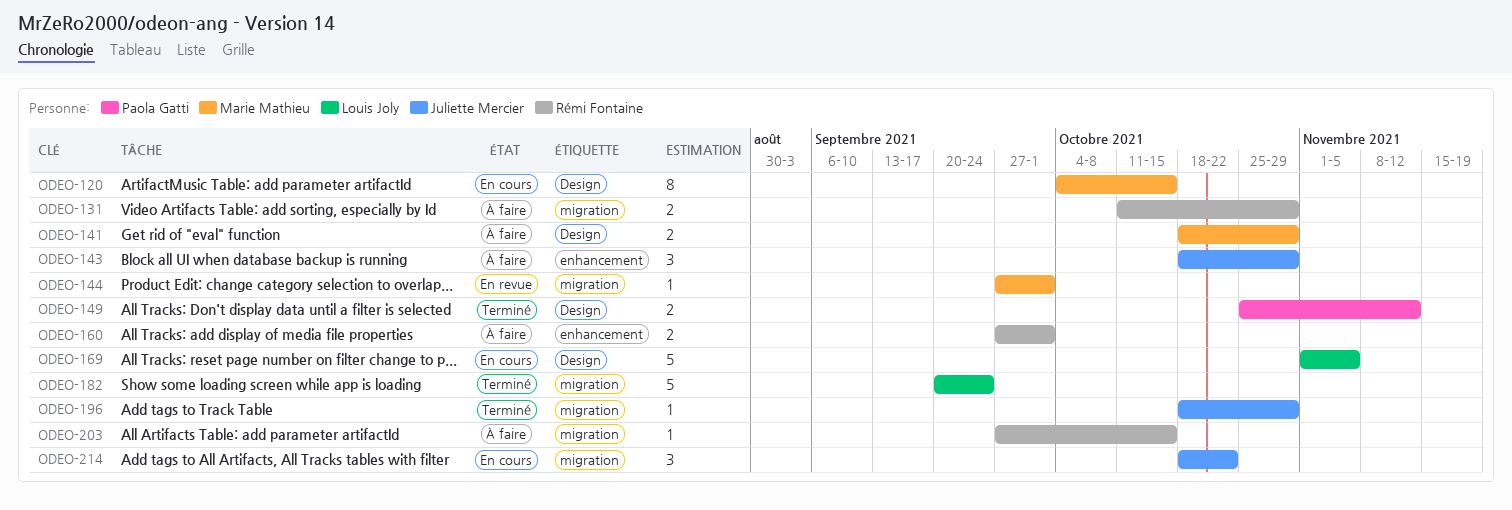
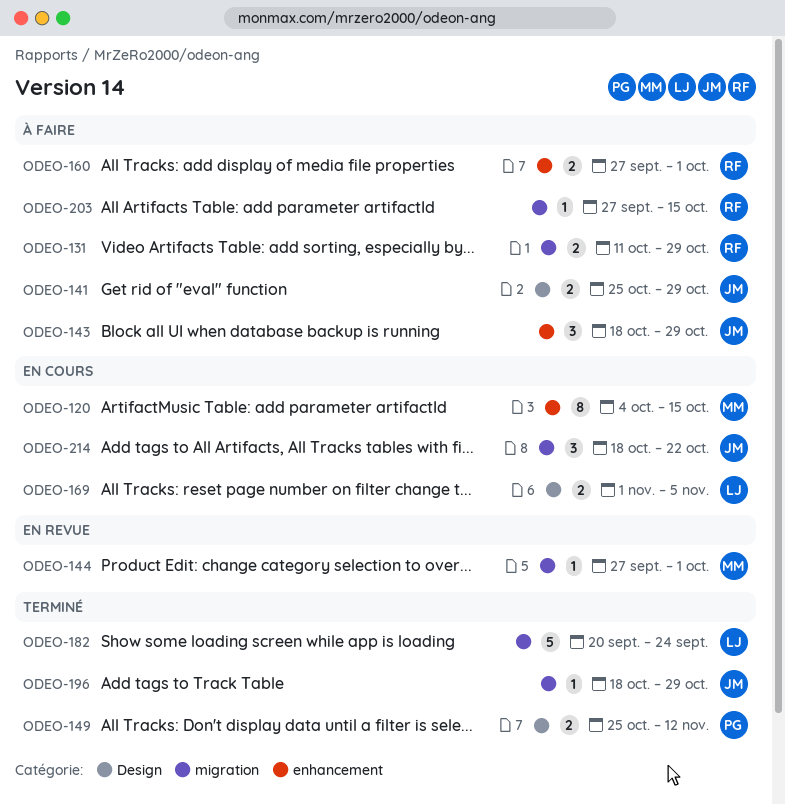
ODEO-120, label: Design -> enhancement
ODEO-141, owner: Marie Mathieu -> Juliette Mercier
ODEO-141, start: Oct 18 -> Oct 25
ODEO-169, estimate: 5 -> 2

